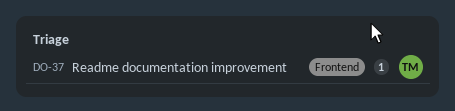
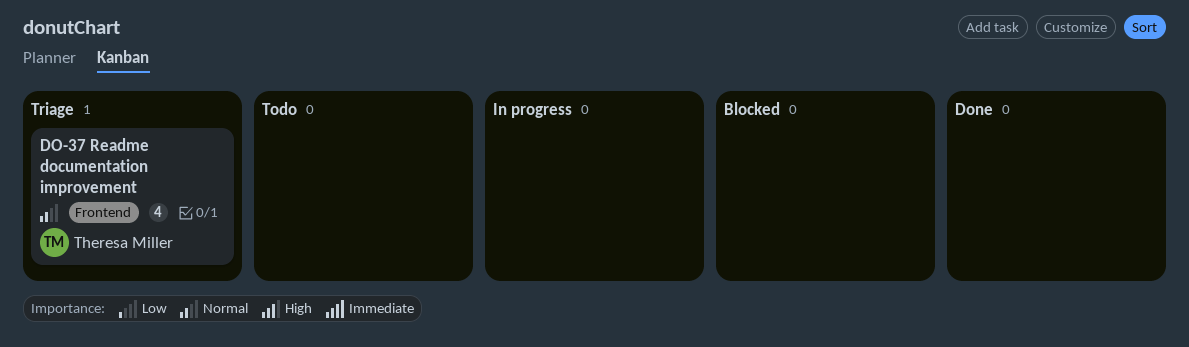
DO-37, estimate: 1 -> 4

